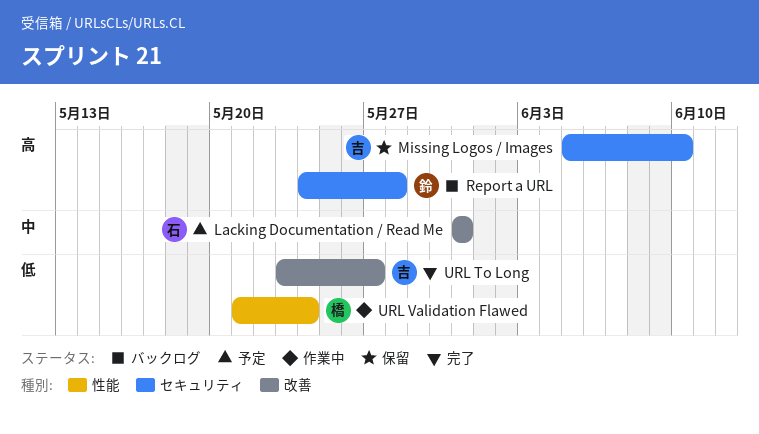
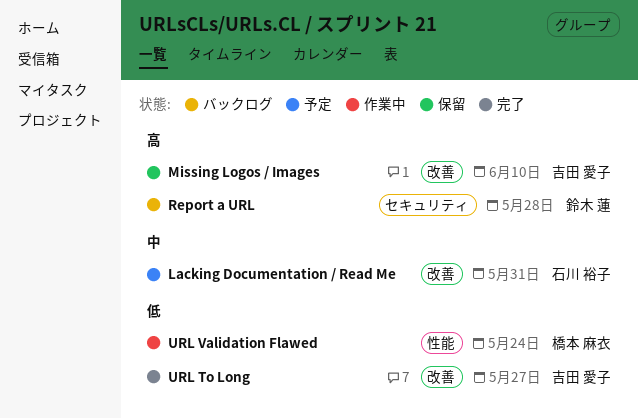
Missing Logos / Images, label: セキュリティ -> 改善

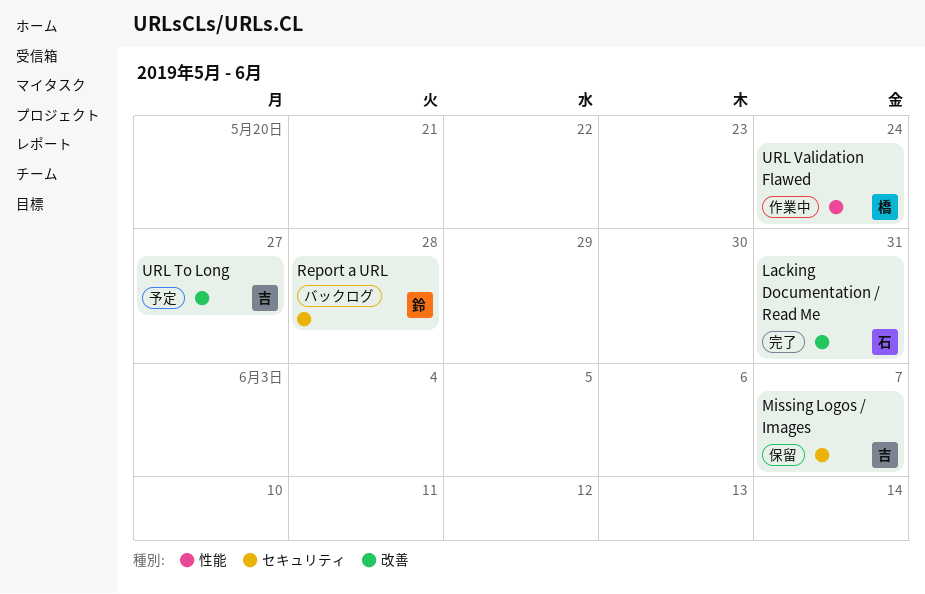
Lacking Documentation / Read Me, status: 予定 -> 完了
Missing Logos / Images, label: 改善 -> セキュリティ
Missing Logos / Images, due: Jun 10 -> Jun 7
URL To Long, status: 完了 -> 予定

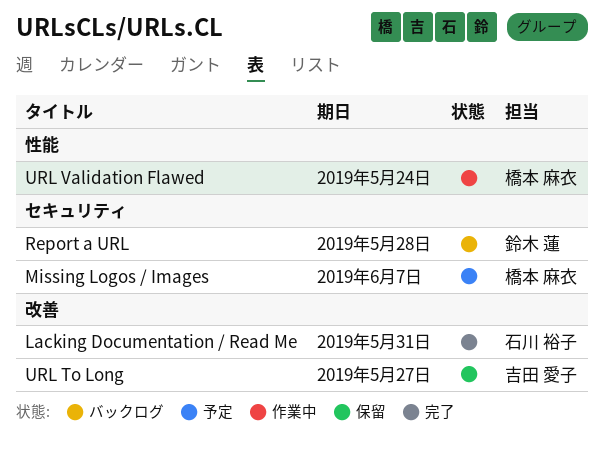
Missing Logos / Images, status: 保留 -> 予定
Missing Logos / Images, owner: 吉田 愛子 -> 橋本 麻衣
URL To Long, status: 予定 -> 保留

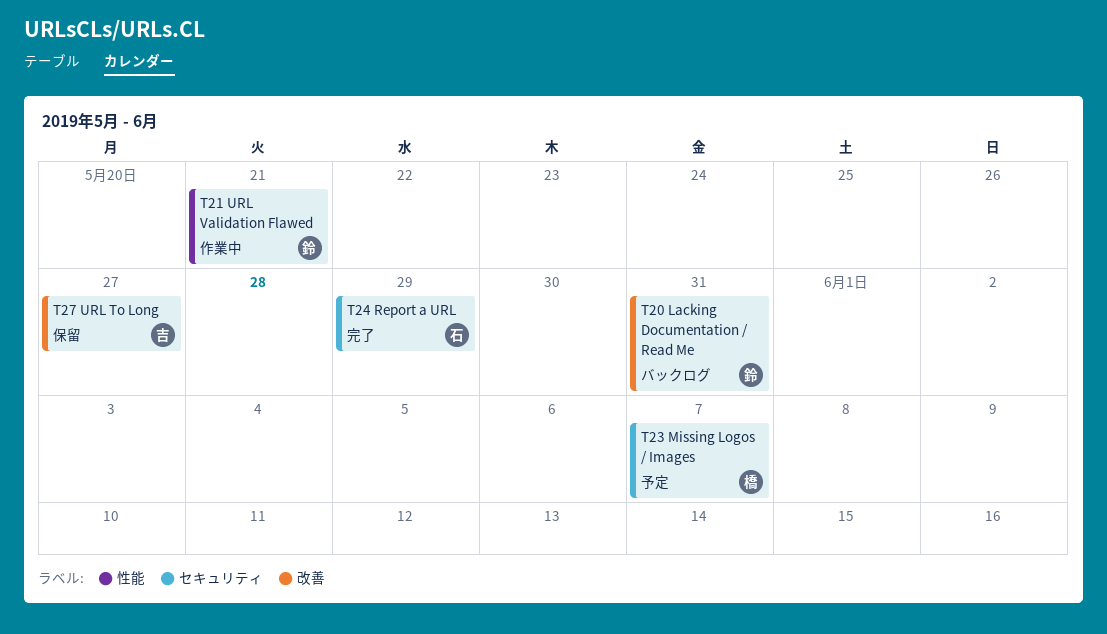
Lacking Documentation / Read Me, status: 完了 -> バックログ
Lacking Documentation / Read Me, owner: 石川 裕子 -> 鈴木 蓮
Report a URL, status: バックログ -> 完了
Report a URL, owner: 鈴木 蓮 -> 石川 裕子
Report a URL, due: May 28 -> May 29
URL Validation Flawed, owner: 橋本 麻衣 -> 鈴木 蓮
URL Validation Flawed, due: May 24 -> May 21

